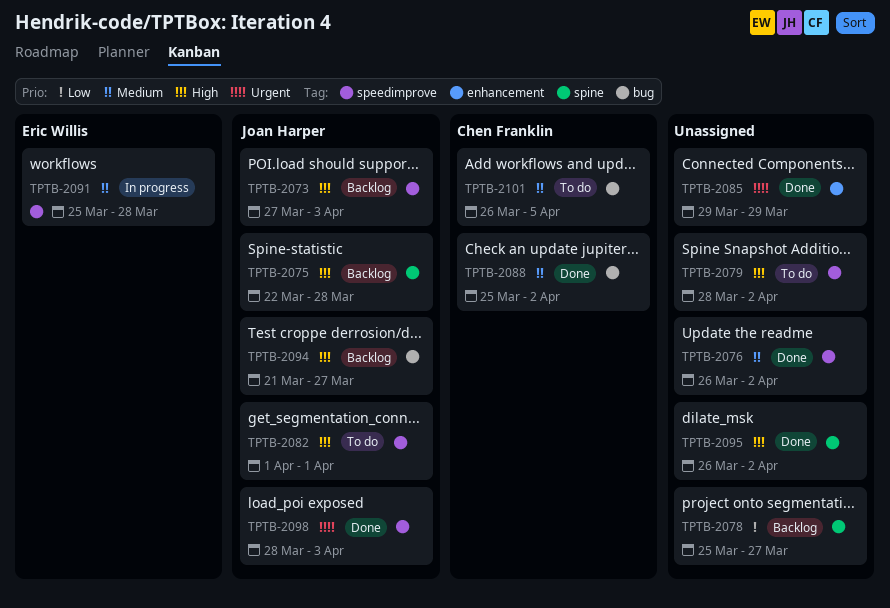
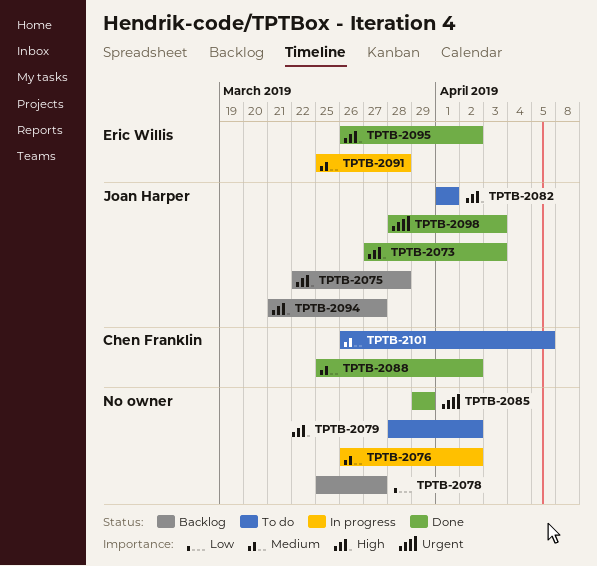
TPTB-2073, status: Backlog -> Done
TPTB-2076, status: Done -> In progress
TPTB-2095, owner: none -> Eric Willis

